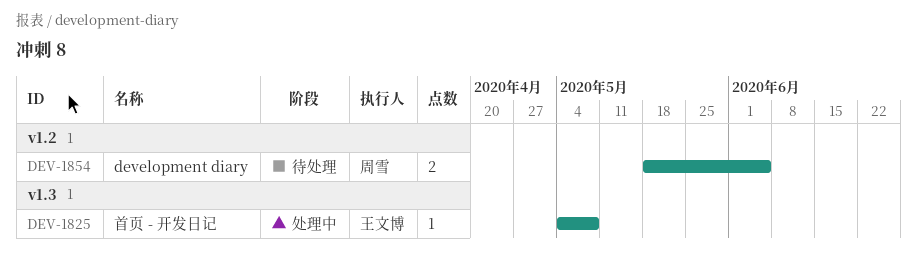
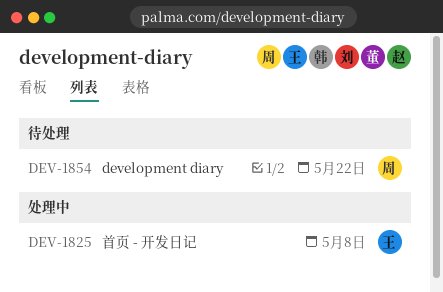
DEV-1854, due: Jun 5 -> May 22

